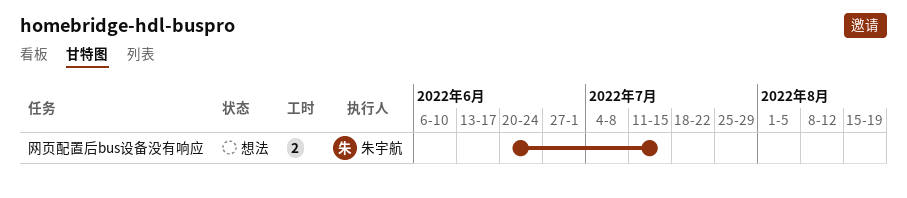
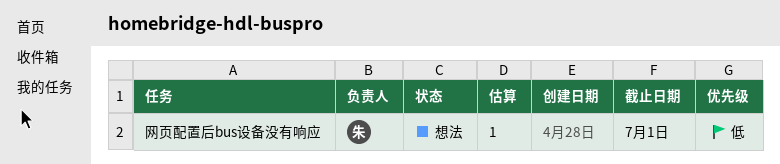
网页配置后bus设备没有响应, estimate: 2 -> 1
网页配置后bus设备没有响应, due: Jul 15 -> Jul 1

